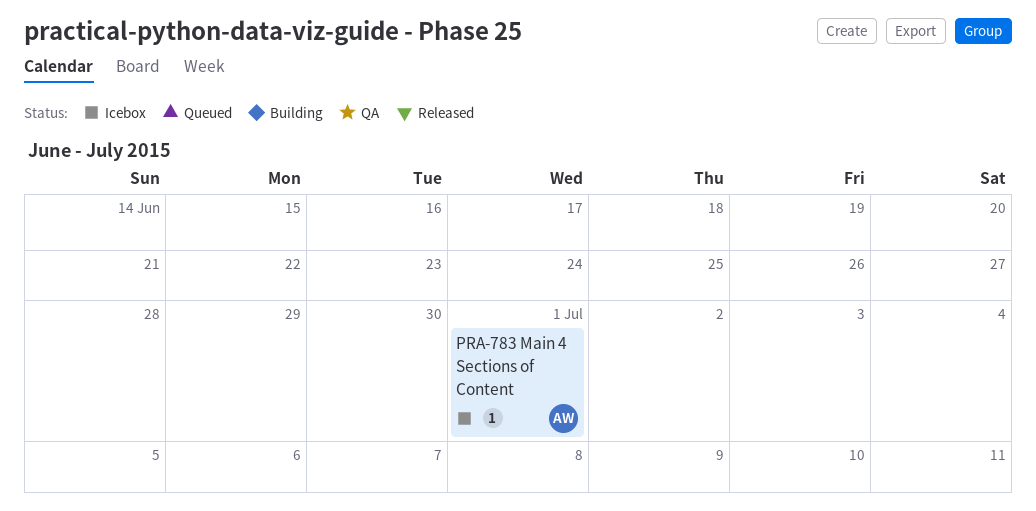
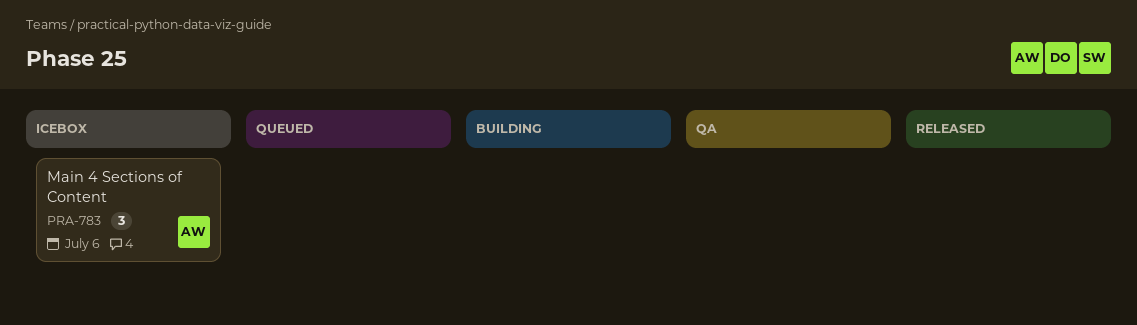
PRA-783, estimate: 1 -> 3
PRA-783, due: Jul 1 -> Jul 6

